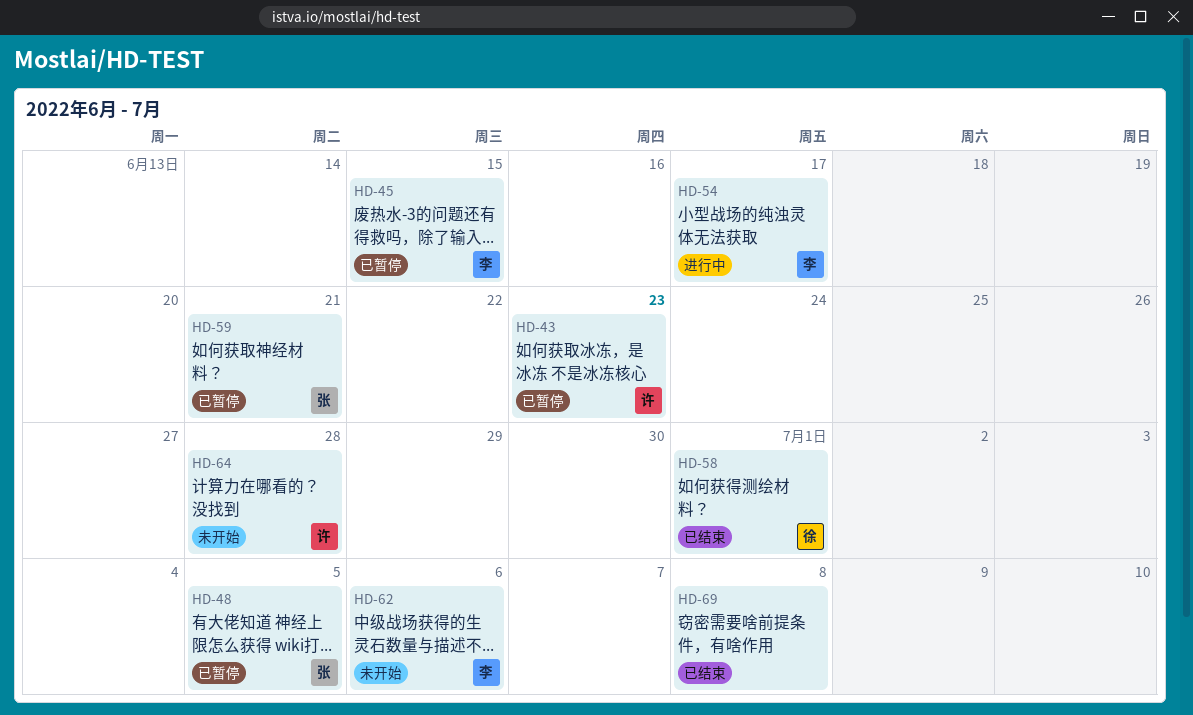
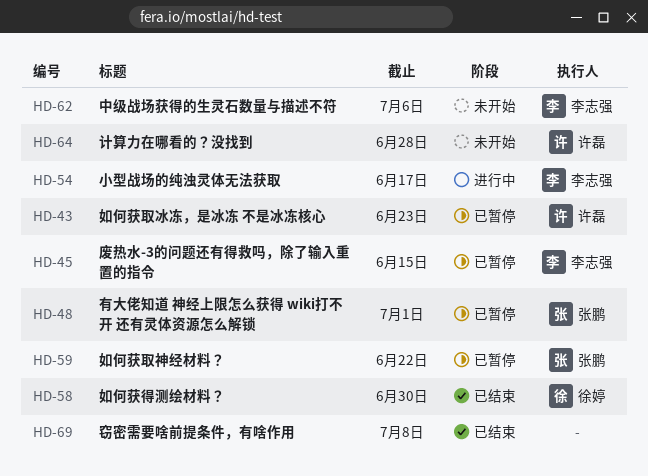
HD-48, due: Jul 5 -> Jul 1
HD-58, due: Jul 1 -> Jun 30
HD-59, due: Jun 21 -> Jun 22

